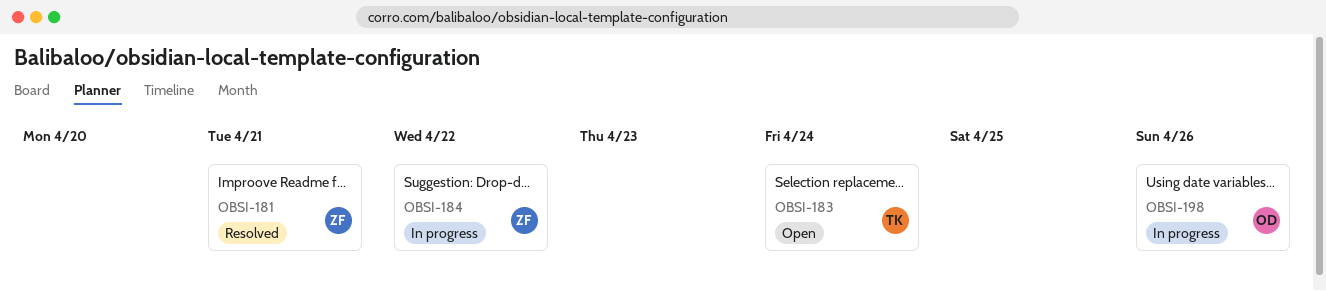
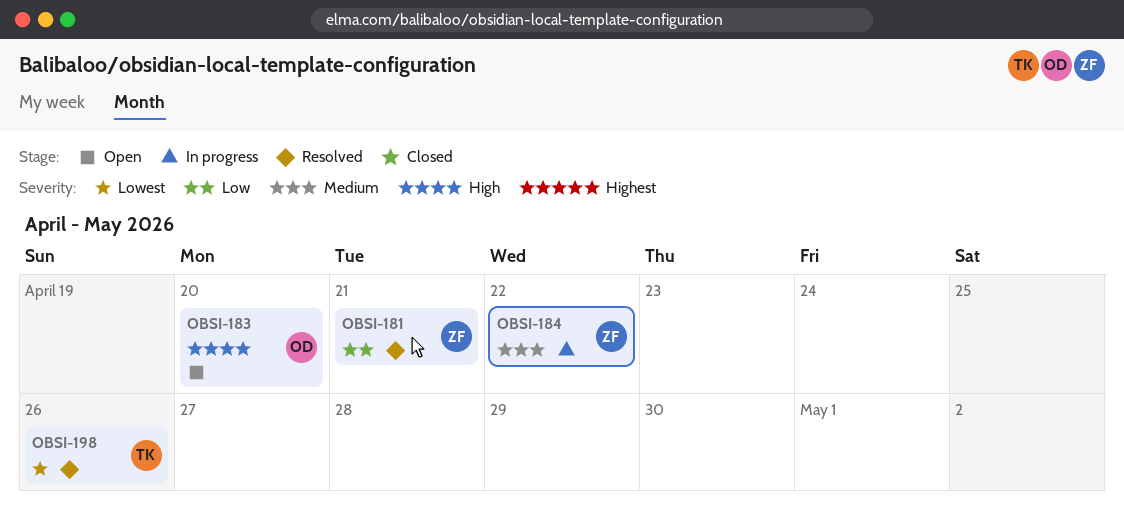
OBSI-183, owner: TK -> OD
OBSI-183, due: Apr 24 -> Apr 20
OBSI-198, status: In progress -> Resolved
OBSI-198, owner: OD -> TK

